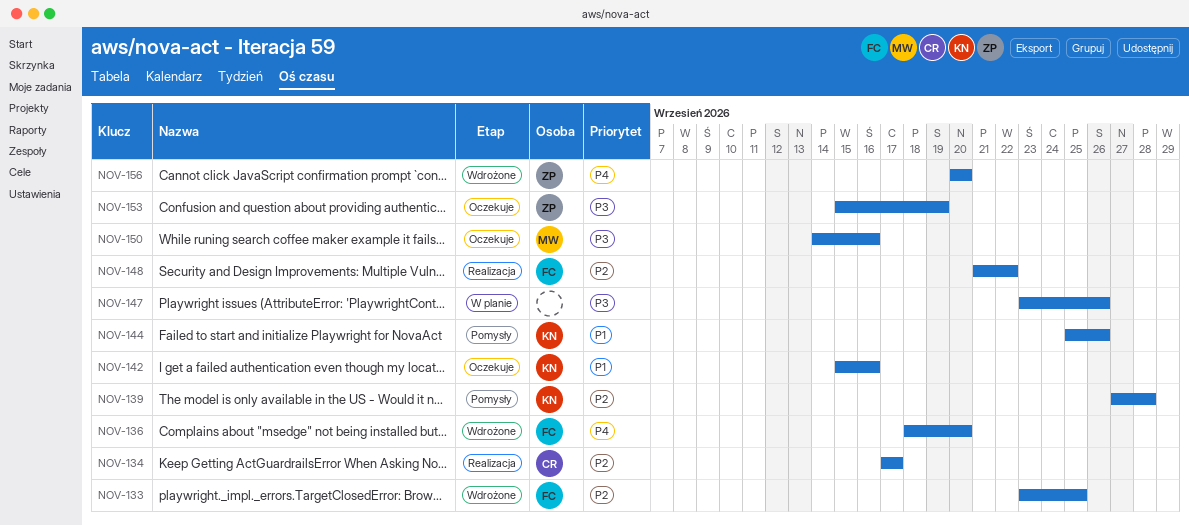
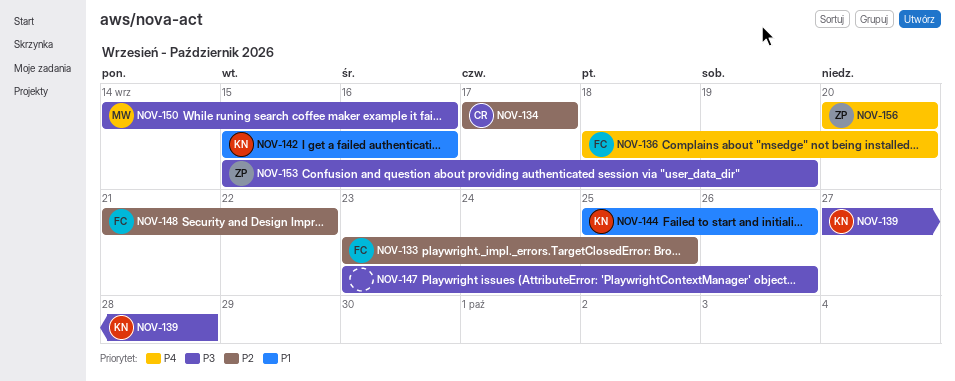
NOV-139, priority: P2 -> P3

